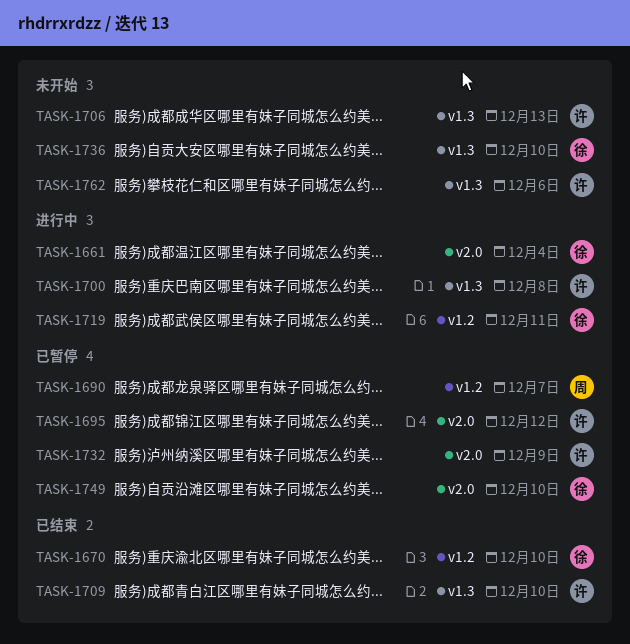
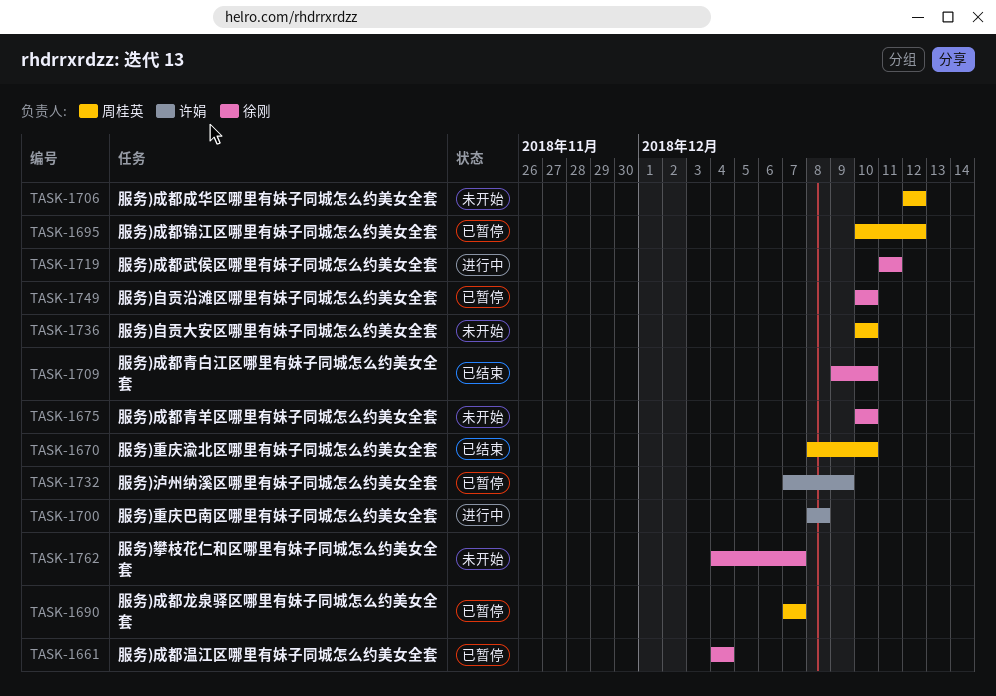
TASK-1661, status: 进行中 -> 已暂停
TASK-1670, owner: 徐刚 -> 周桂英
TASK-1675: none -> present
TASK-1695, owner: 许娟 -> 周桂英
TASK-1706, owner: 许娟 -> 周桂英
TASK-1706, due: Dec 13 -> Dec 12
TASK-1709, owner: 许娟 -> 徐刚
TASK-1736, owner: 徐刚 -> 周桂英
TASK-1762, owner: 许娟 -> 徐刚
TASK-1762, due: Dec 6 -> Dec 7

